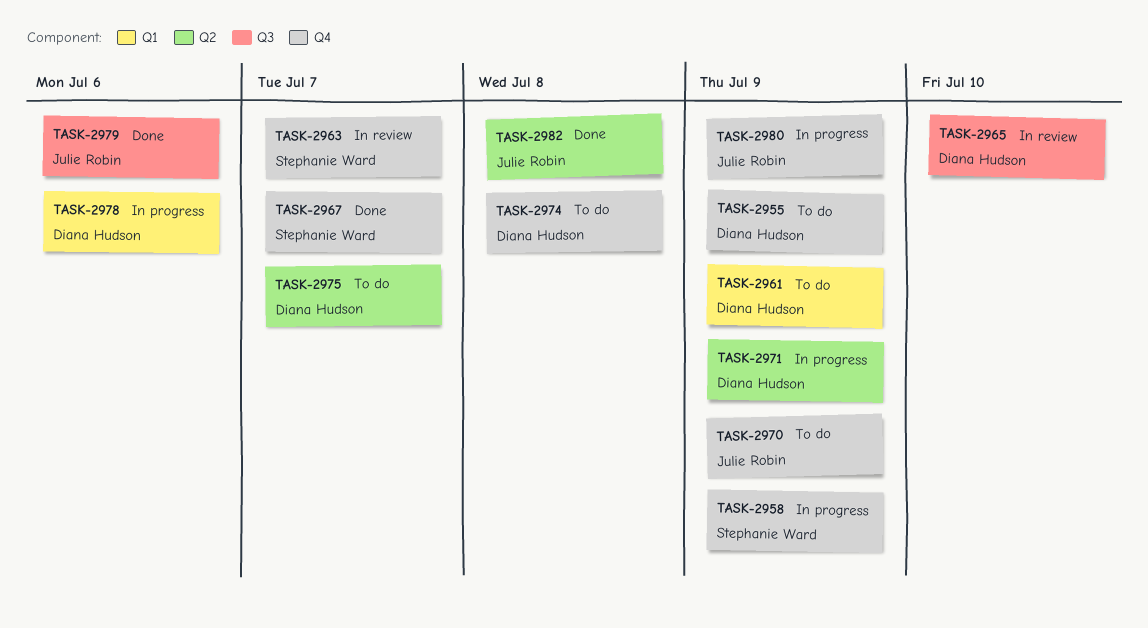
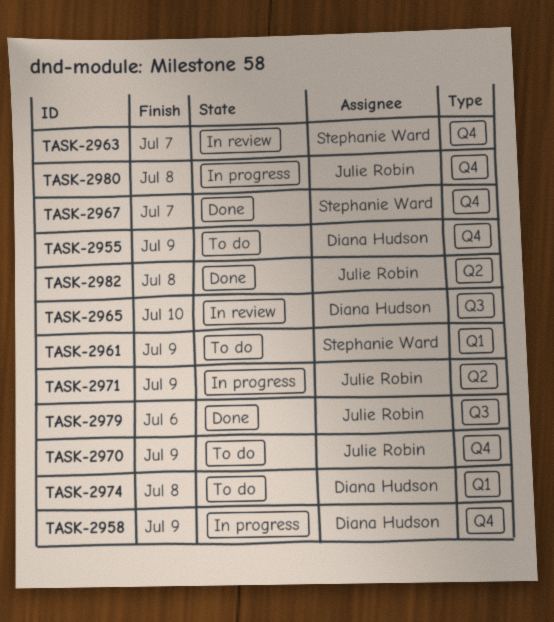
TASK-2958, owner: Stephanie Ward -> Diana Hudson
TASK-2961, owner: Diana Hudson -> Stephanie Ward
TASK-2971, owner: Diana Hudson -> Julie Robin
TASK-2974, label: Q4 -> Q1
TASK-2975: present -> none
TASK-2978: present -> none
TASK-2980, due: Jul 9 -> Jul 8

